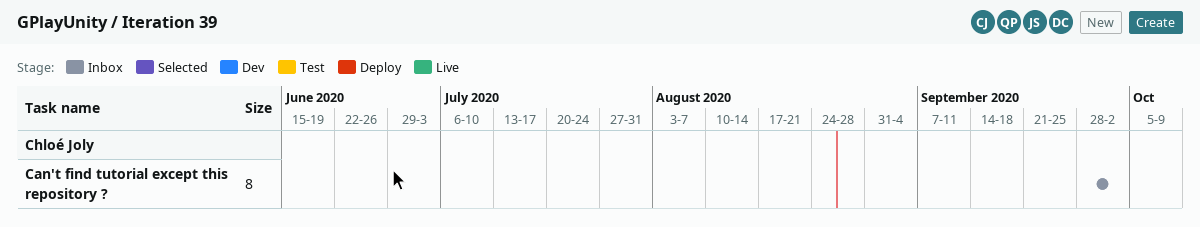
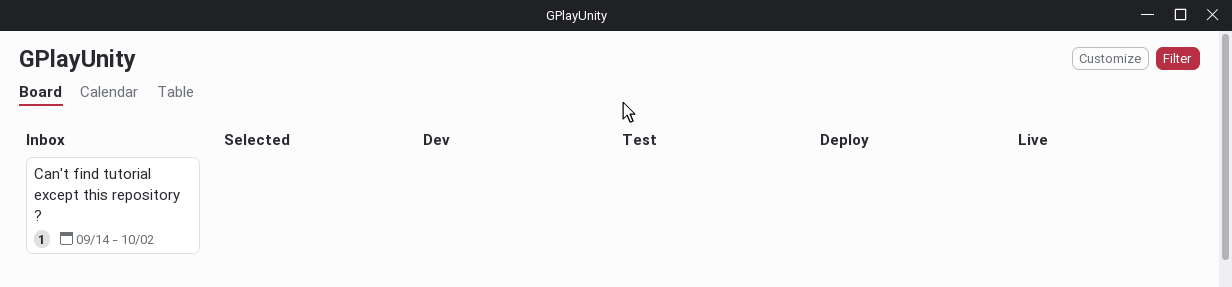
Can't find tutorial except this repository ?, estimate: 8 -> 1
Can't find tutorial except this repository ?, start: Sep 28 -> Sep 14

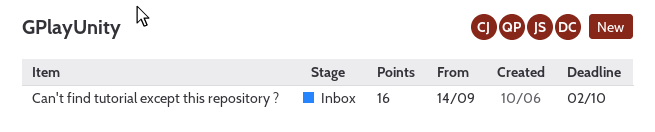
Can't find tutorial except this repository ?, estimate: 1 -> 16

